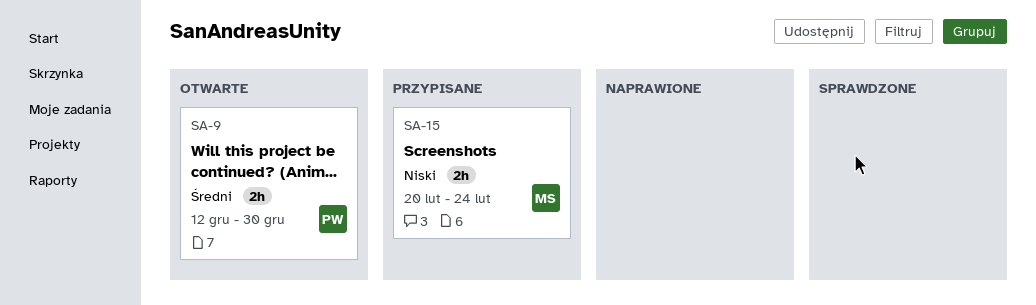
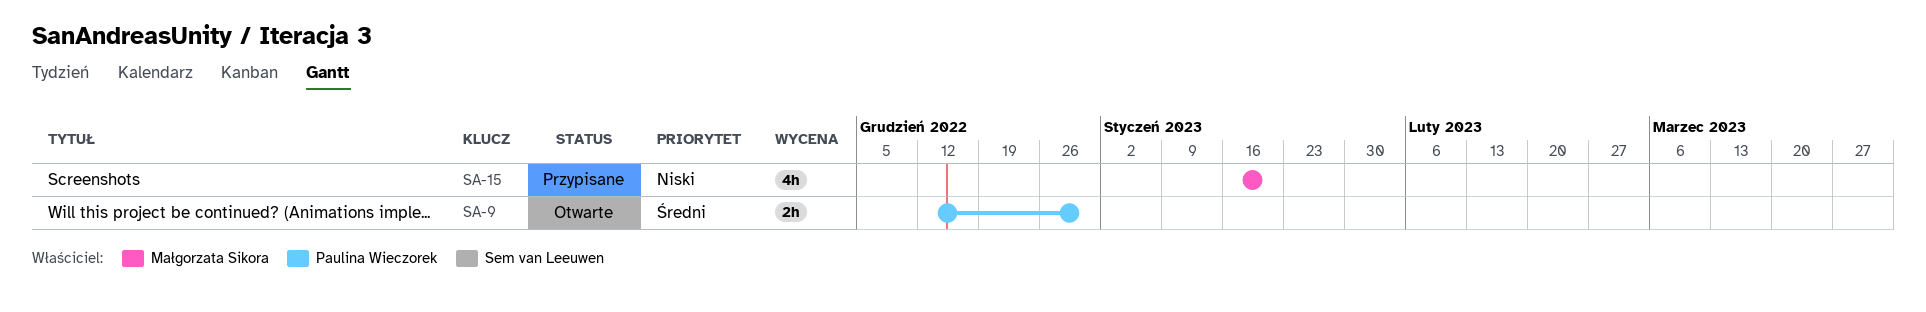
SA-15, estimate: 2h -> 4h
SA-15, start: Feb 20 -> Jan 16
SA-15, due: Feb 24 -> Jan 20

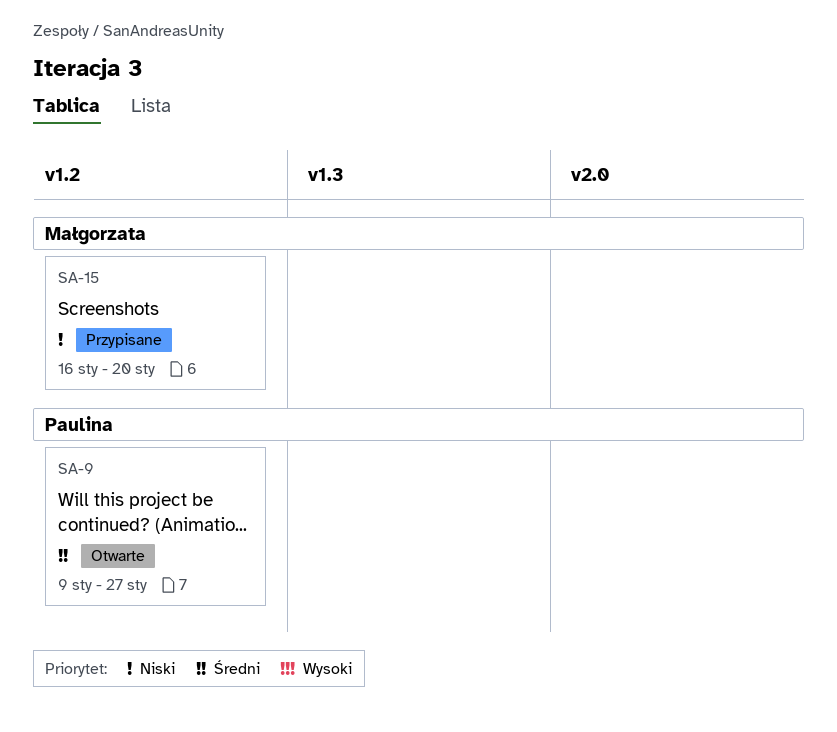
SA-9, start: Dec 12 -> Jan 9
SA-9, due: Dec 30 -> Jan 27

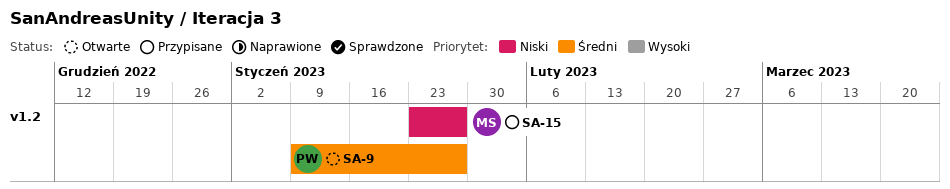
SA-15, start: Jan 16 -> Jan 23
SA-15, due: Jan 20 -> Jan 27

